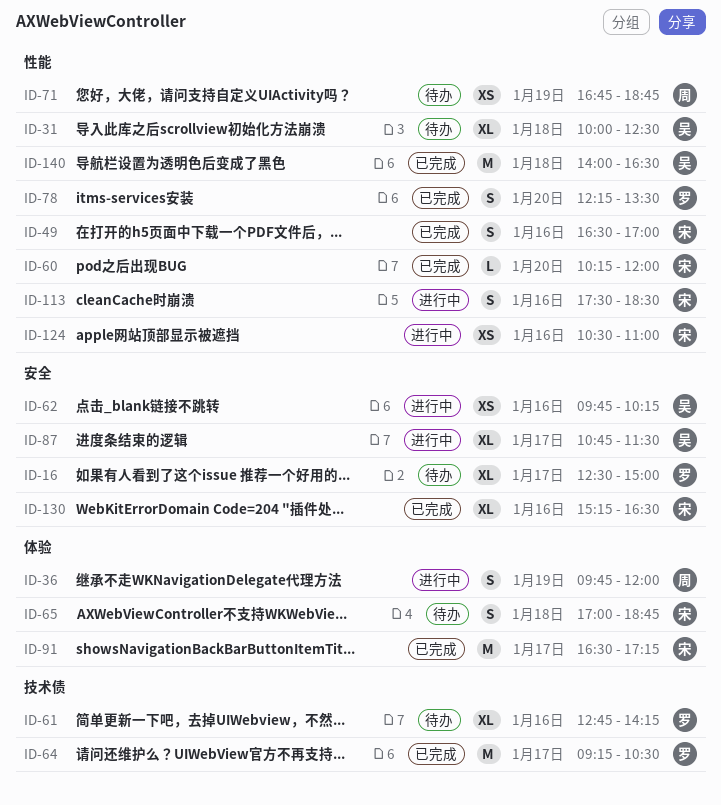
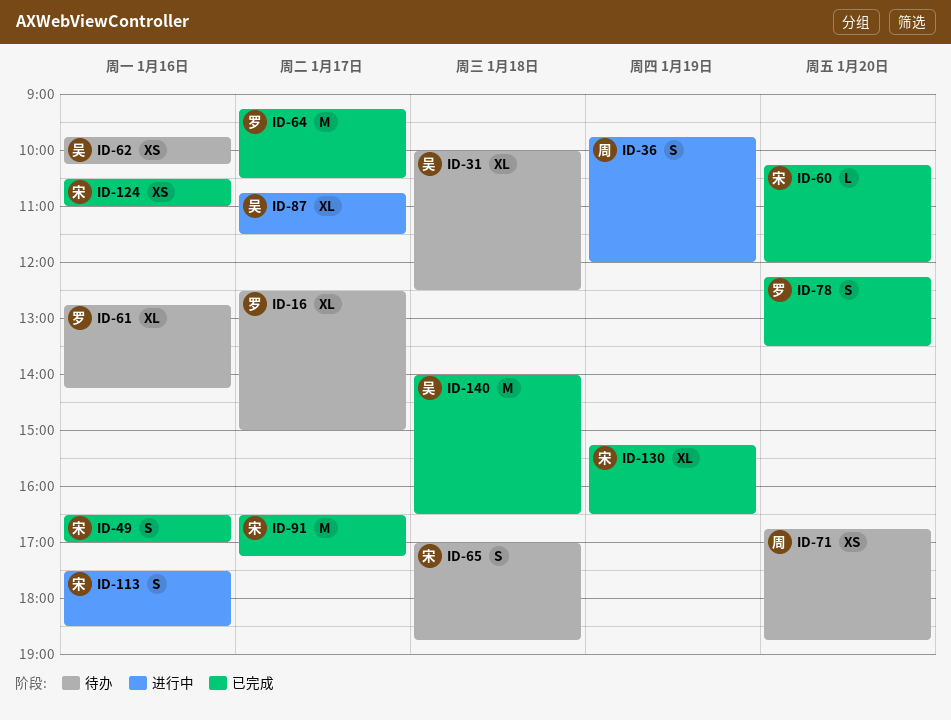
ID-62, status: 进行中 -> 待办
ID-71, day: Jan 19 -> Jan 20
ID-124, status: 进行中 -> 已完成
ID-130, day: Jan 16 -> Jan 19

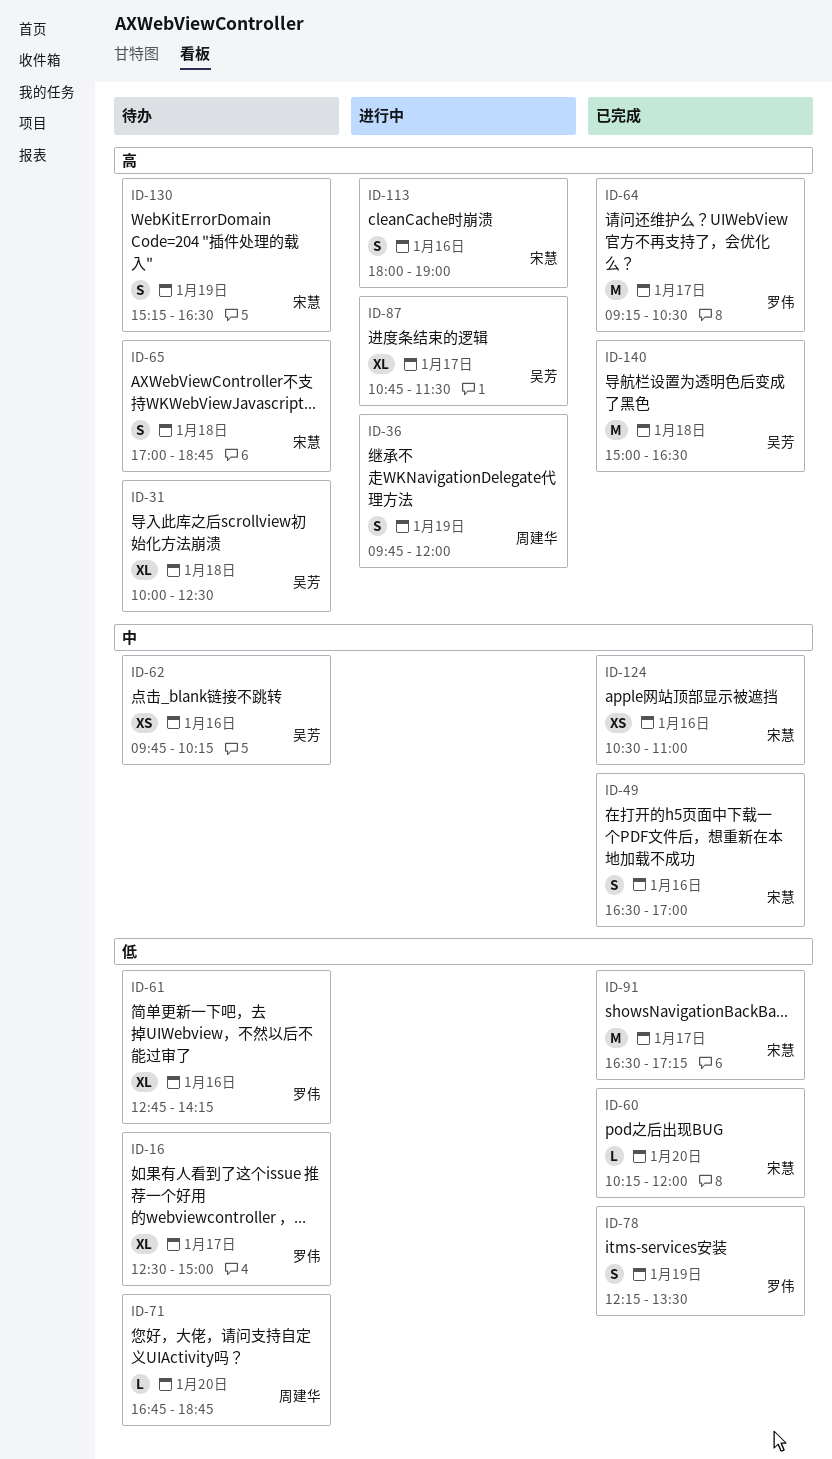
ID-71, estimate: XS -> L
ID-78, day: Jan 20 -> Jan 19
ID-113, begins: 17:30 -> 18:00
ID-113, ends: 18:30 -> 19:00
ID-130, status: 已完成 -> 待办
ID-130, estimate: XL -> S
ID-140, begins: 14:00 -> 15:00

